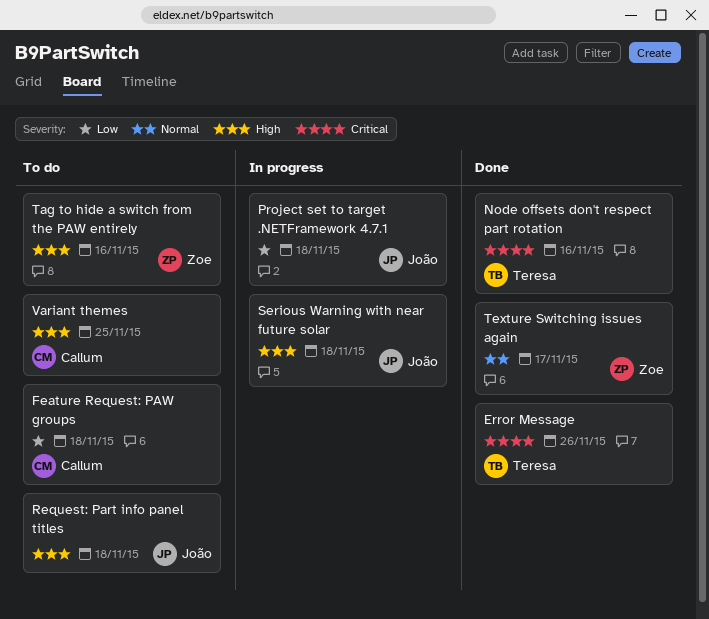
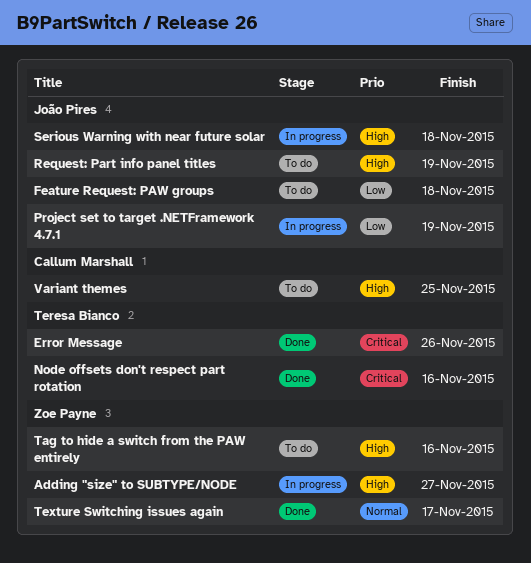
Adding "size" to SUBTYPE/NODE: none -> present
Feature Request: PAW groups, owner: Callum Marshall -> João Pires
Project set to target .NETFramework 4.7.1, due: Nov 18 -> Nov 19
Request: Part info panel titles, due: Nov 18 -> Nov 19

